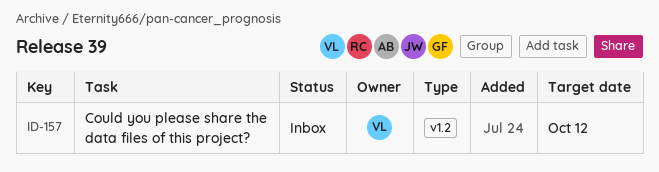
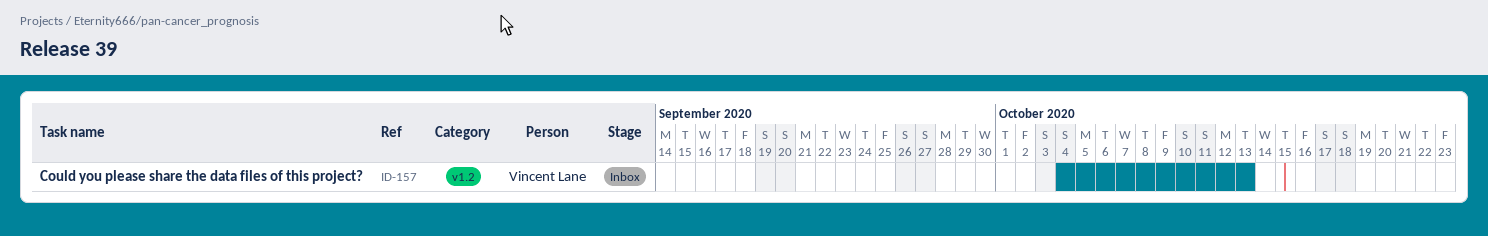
ID-157, due: Oct 12 -> Oct 13

